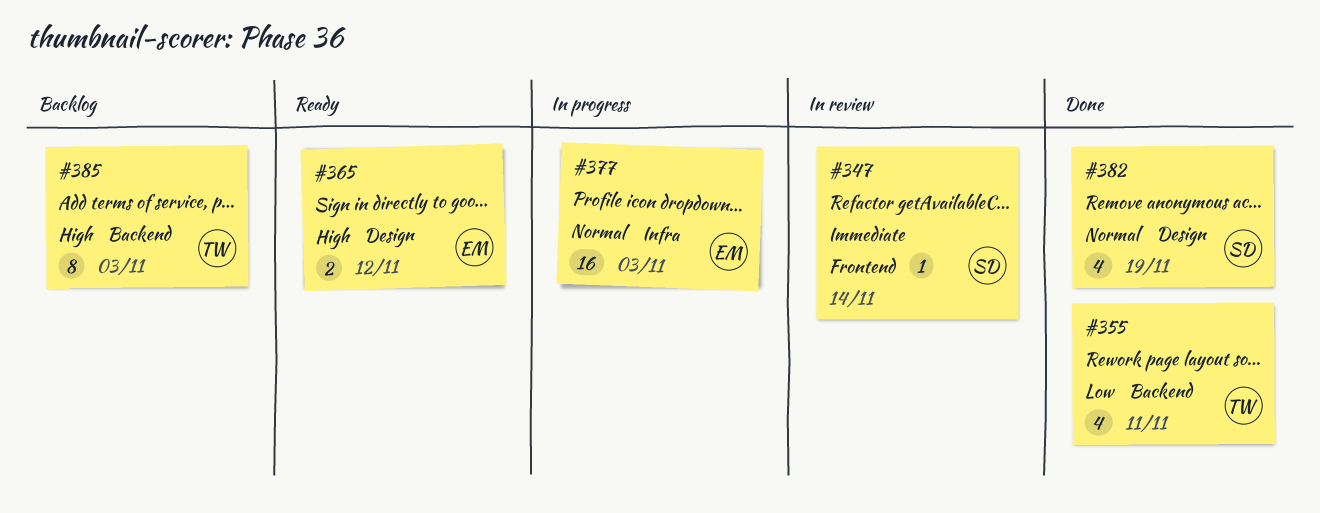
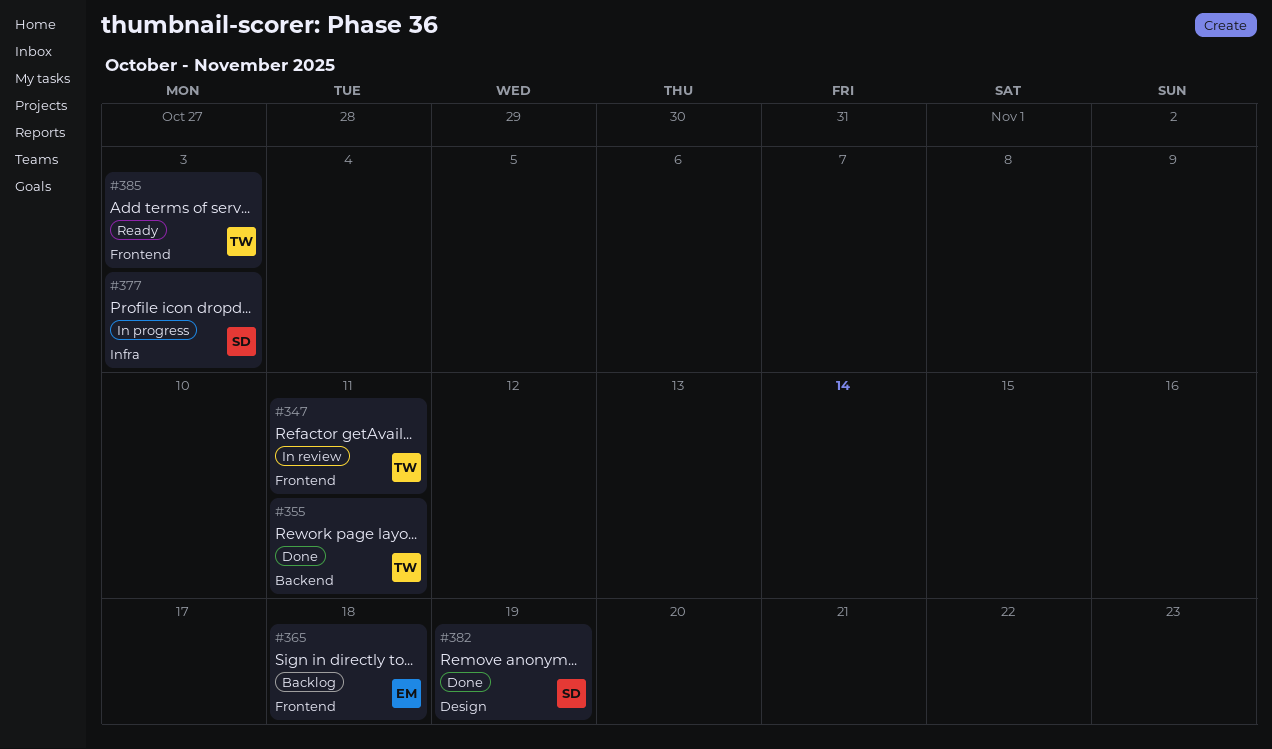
#347, owner: SD -> TW
#347, due: Nov 14 -> Nov 11
#365, status: Ready -> Backlog
#365, label: Design -> Frontend
#365, due: Nov 12 -> Nov 18
#377, owner: EM -> SD
#385, status: Backlog -> Ready
#385, label: Backend -> Frontend

